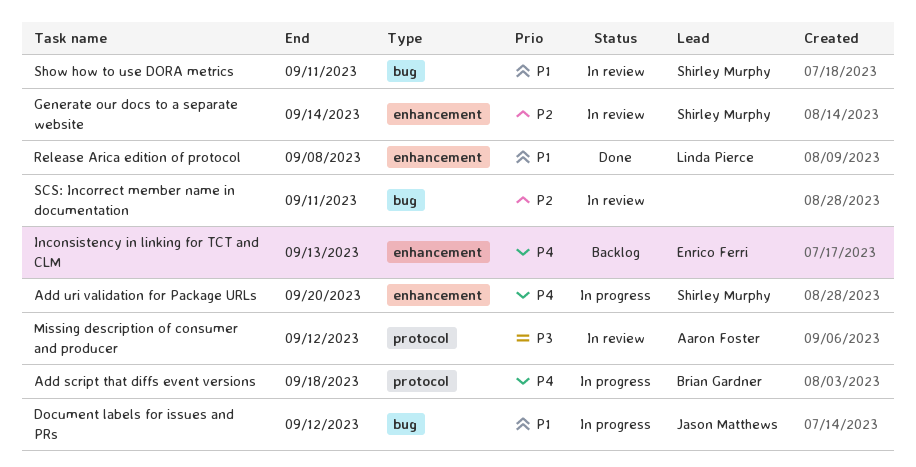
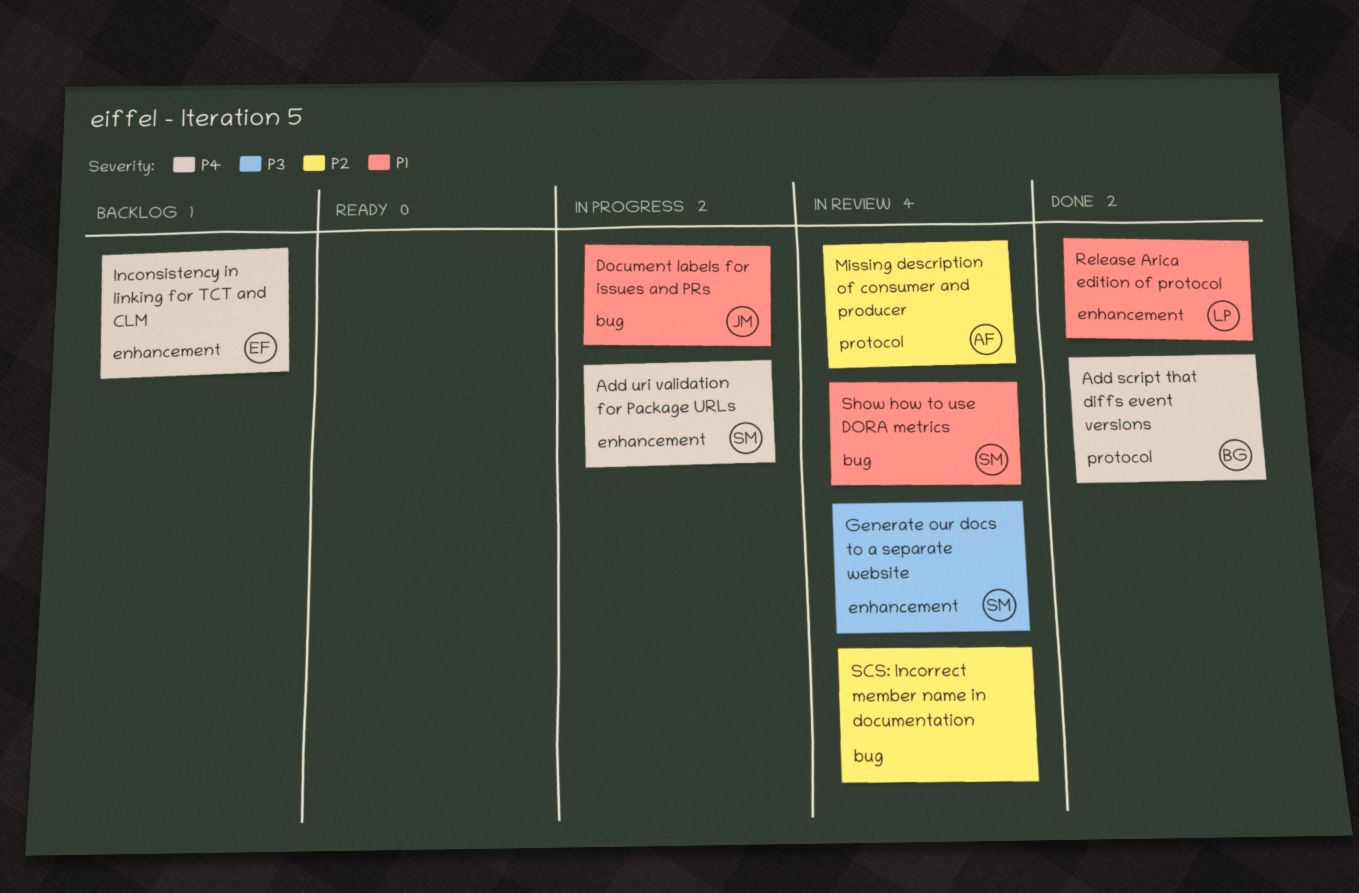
Add script that diffs event versions, status: In progress -> Done
Generate our docs to a separate website, priority: P2 -> P3
Missing description of consumer and producer, priority: P3 -> P2

